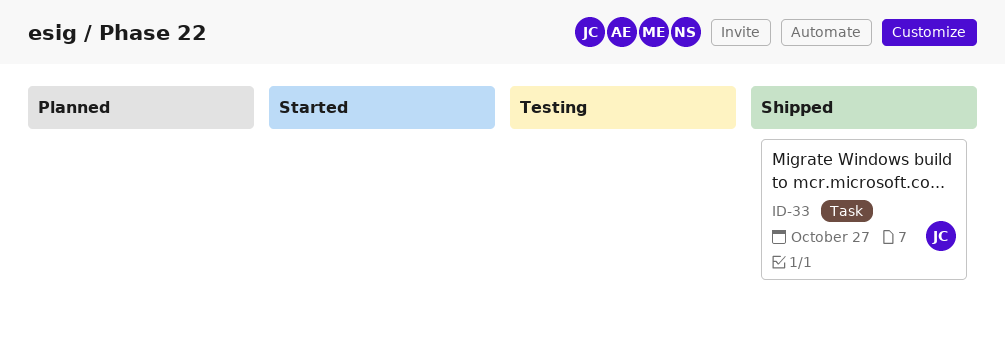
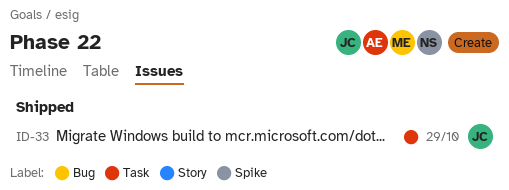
ID-33, due: Oct 27 -> Oct 29

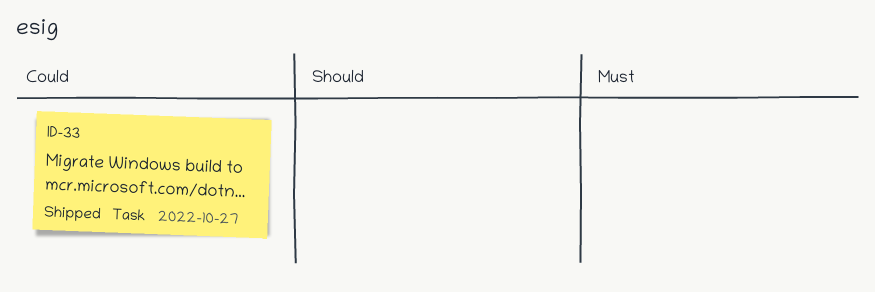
ID-33, due: Oct 29 -> Oct 27

